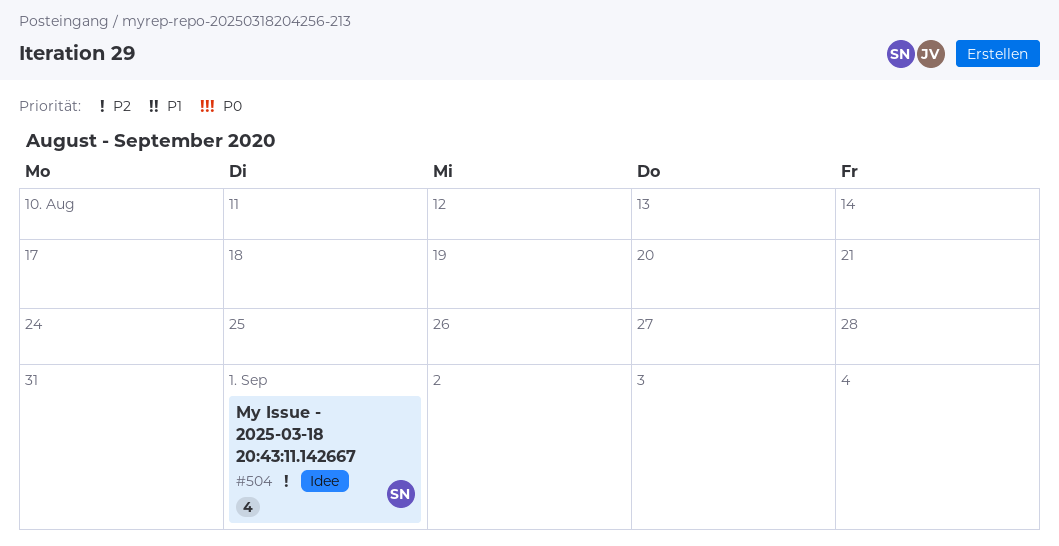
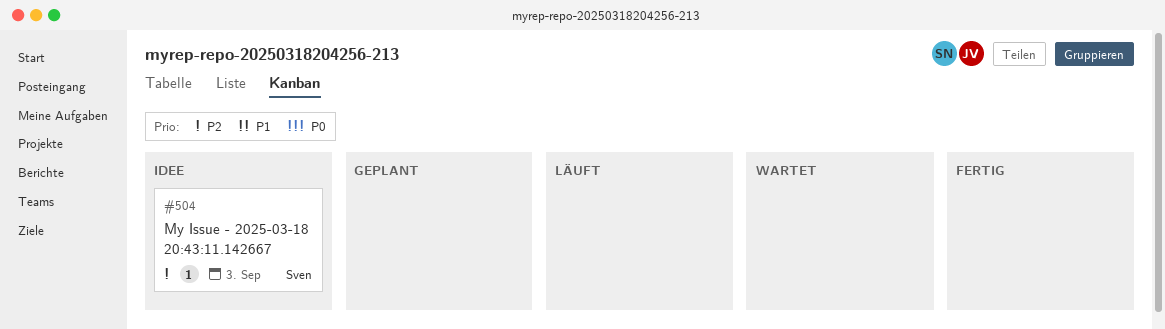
#504, estimate: 4 -> 1
#504, due: Sep 1 -> Sep 3

